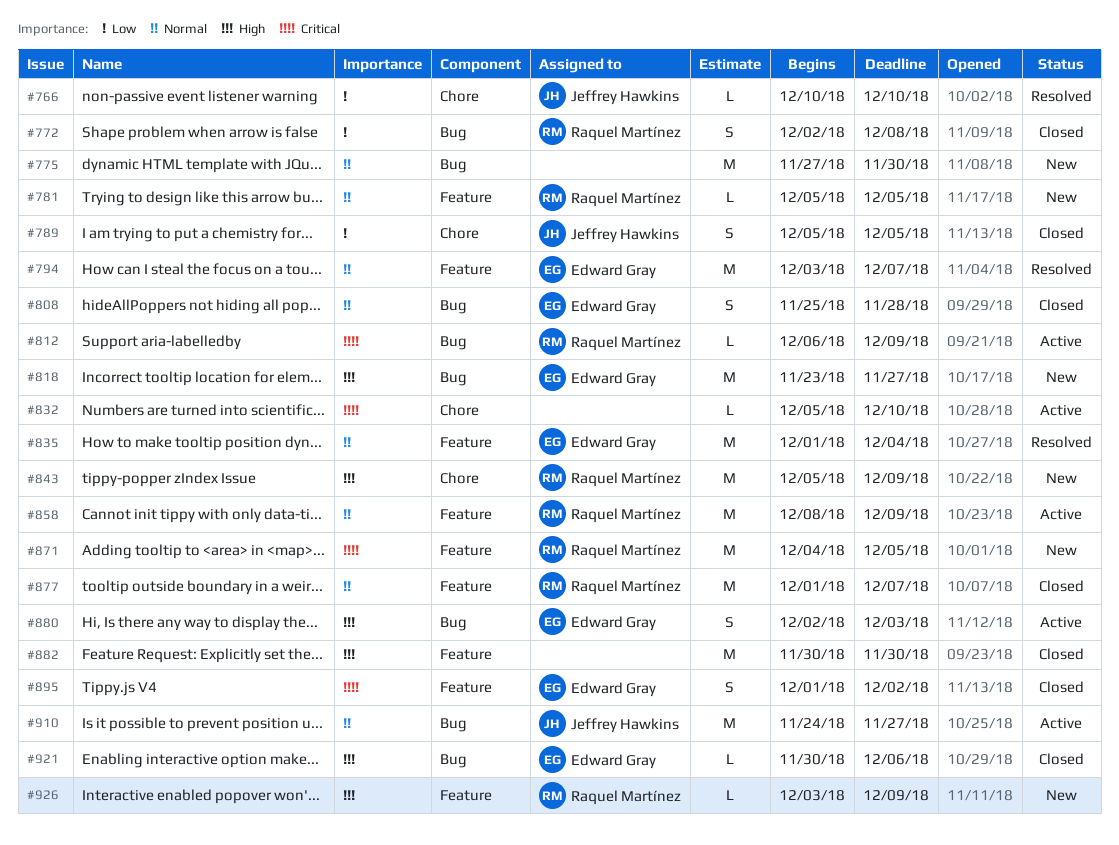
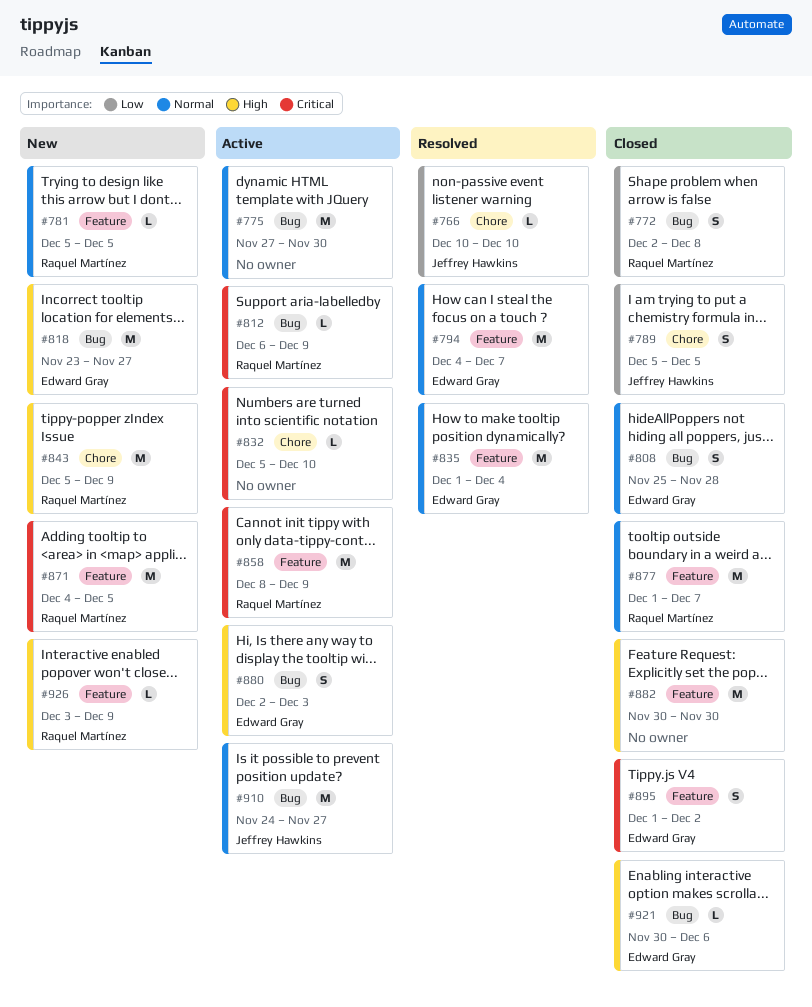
#775, status: New -> Active
#794, start: Dec 3 -> Dec 4
#858, priority: Normal -> Critical

